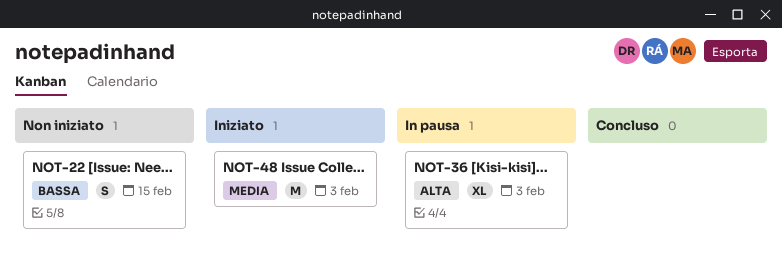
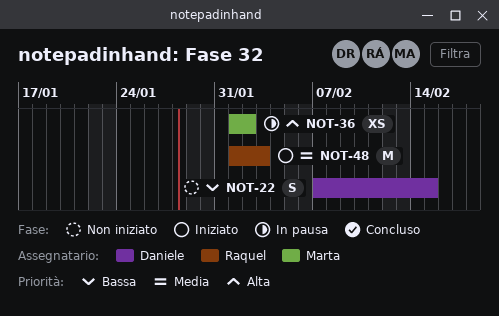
NOT-36, estimate: XL -> XS
NOT-36, due: Feb 3 -> Feb 2

